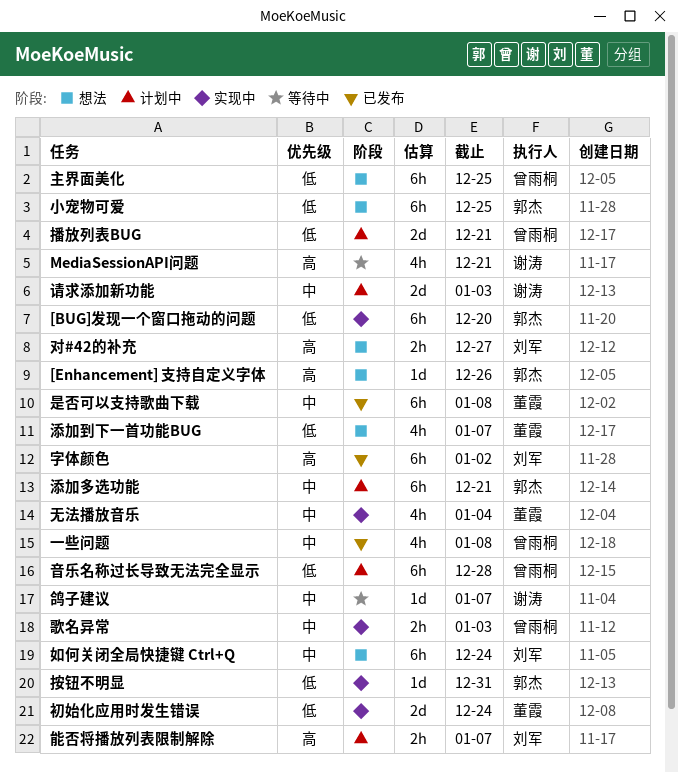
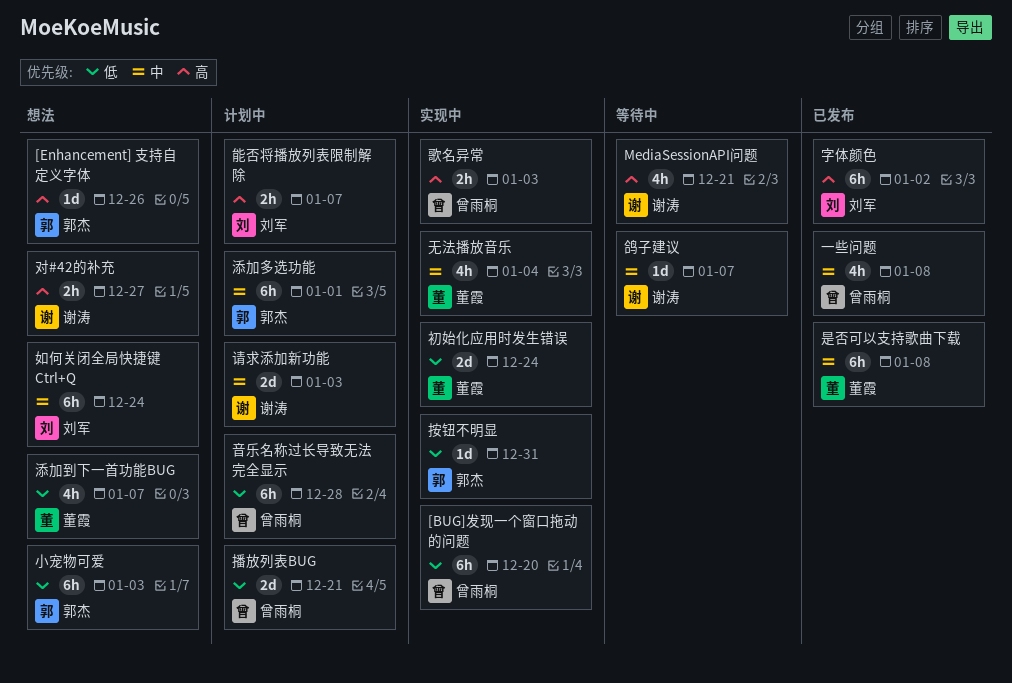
[BUG]发现一个窗口拖动的问题, owner: 郭杰 -> 曾雨桐
主界面美化: present -> none
对#42的补充, owner: 刘军 -> 谢涛
小宠物可爱, due: Dec 25 -> Jan 3
歌名异常, priority: 中 -> 高
添加多选功能, due: Dec 21 -> Jan 1

